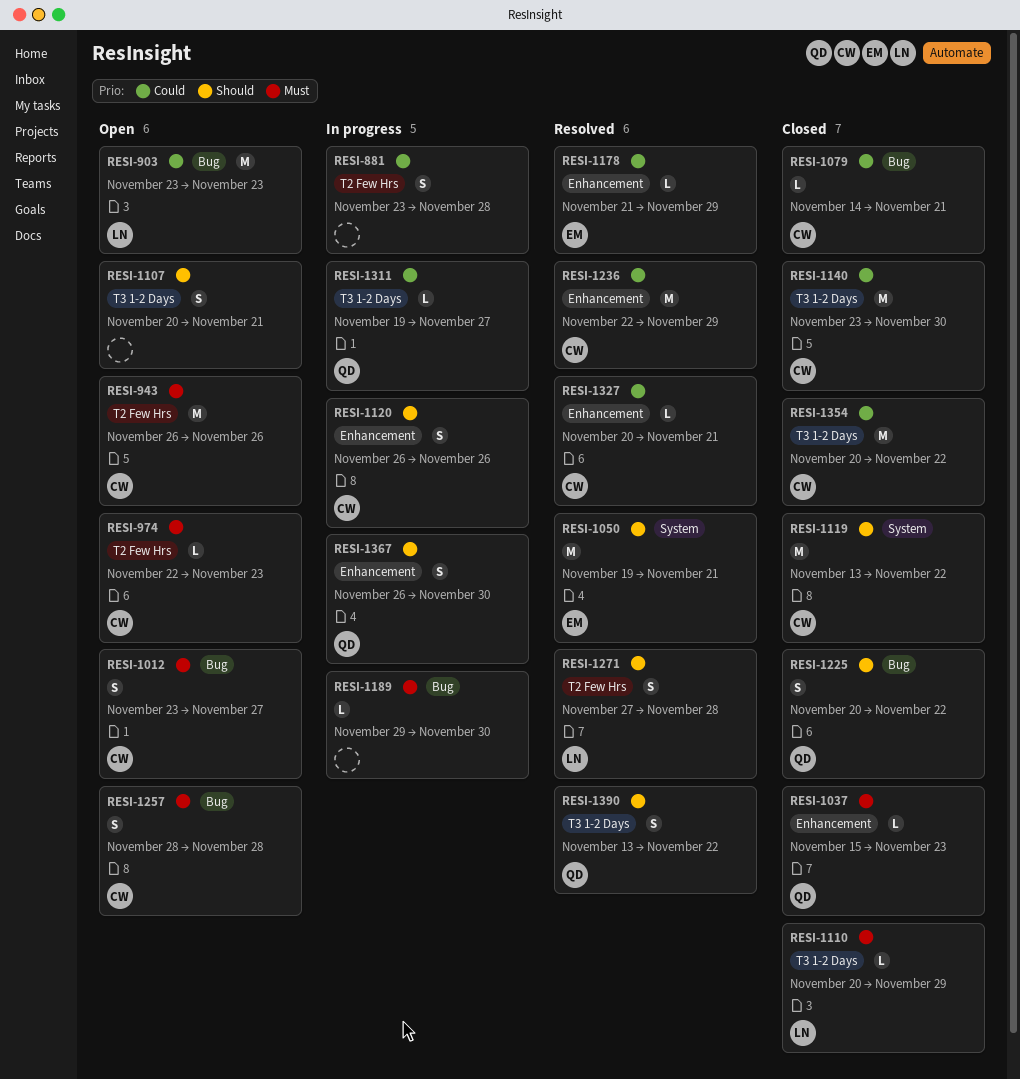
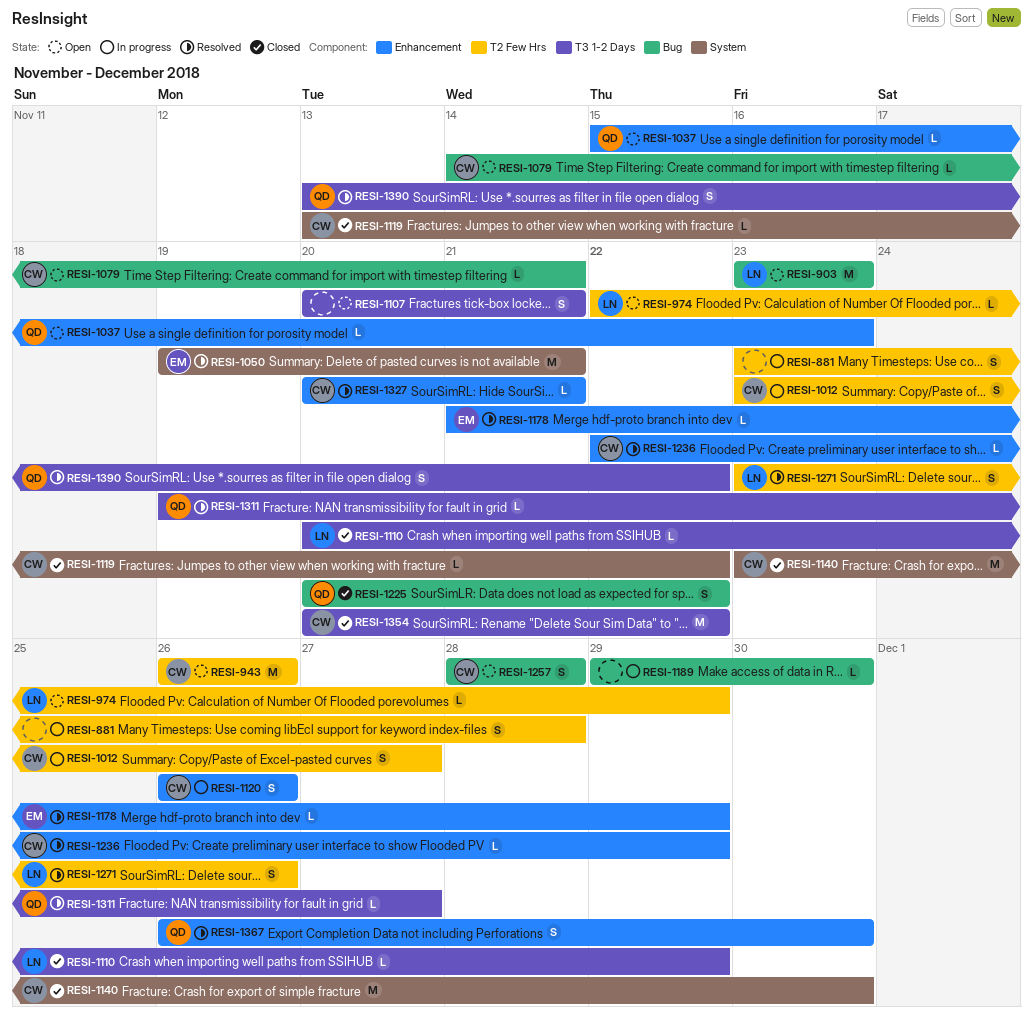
RESI-974, owner: CW -> LN
RESI-974, due: Nov 23 -> Nov 29
RESI-1012, status: Open -> In progress
RESI-1012, label: Bug -> T2 Few Hrs
RESI-1037, status: Closed -> Open
RESI-1079, status: Closed -> Open
RESI-1119, estimate: M -> L
RESI-1140, label: T3 1-2 Days -> System
RESI-1236, estimate: M -> L
RESI-1271, start: Nov 27 -> Nov 23
RESI-1271, due: Nov 28 -> Nov 26
RESI-1311, status: In progress -> Resolved
RESI-1367, status: In progress -> Resolved

